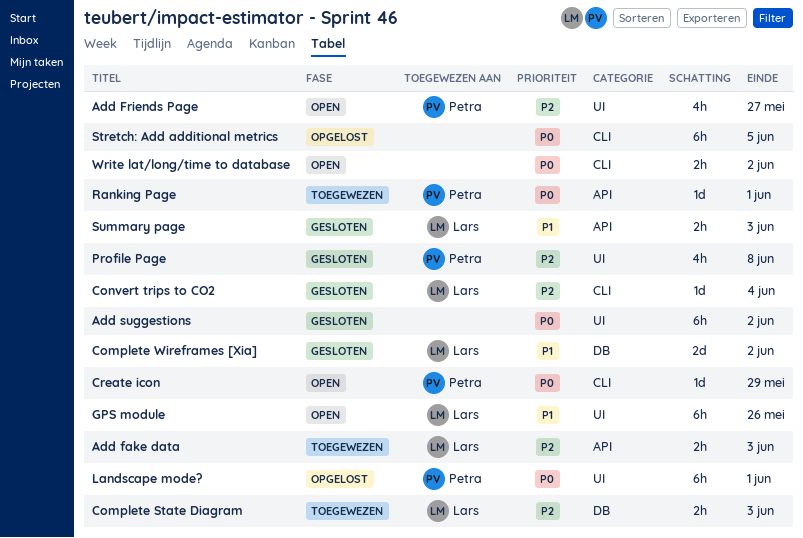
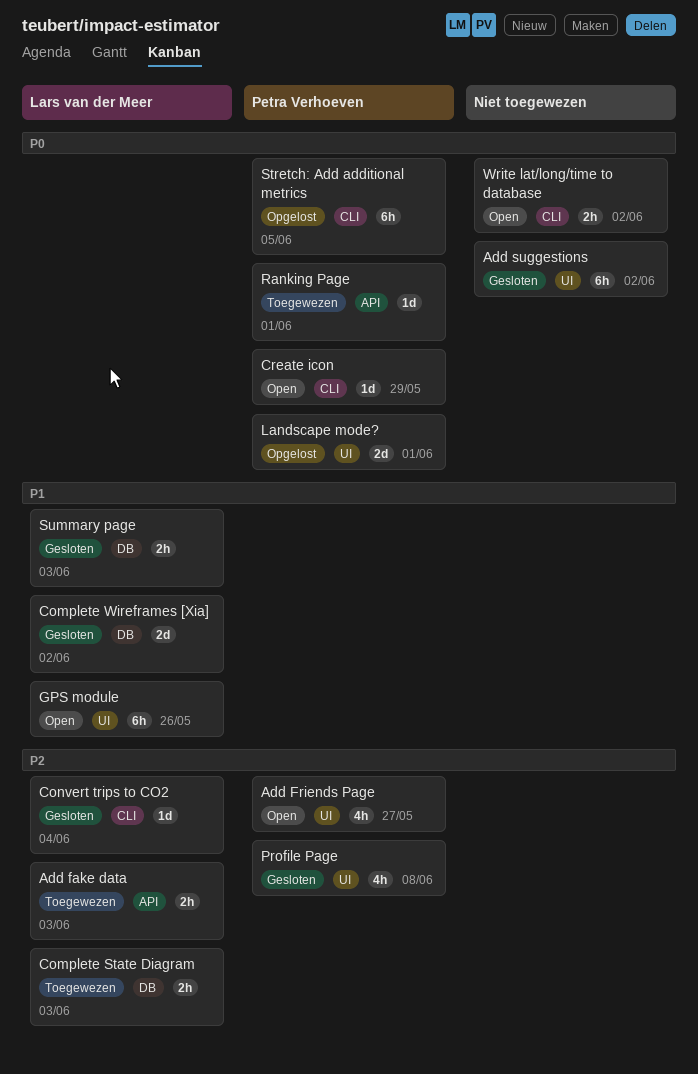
Landscape mode?, estimate: 6h -> 2d
Stretch: Add additional metrics, owner: none -> Petra Verhoeven
Summary page, label: API -> DB

